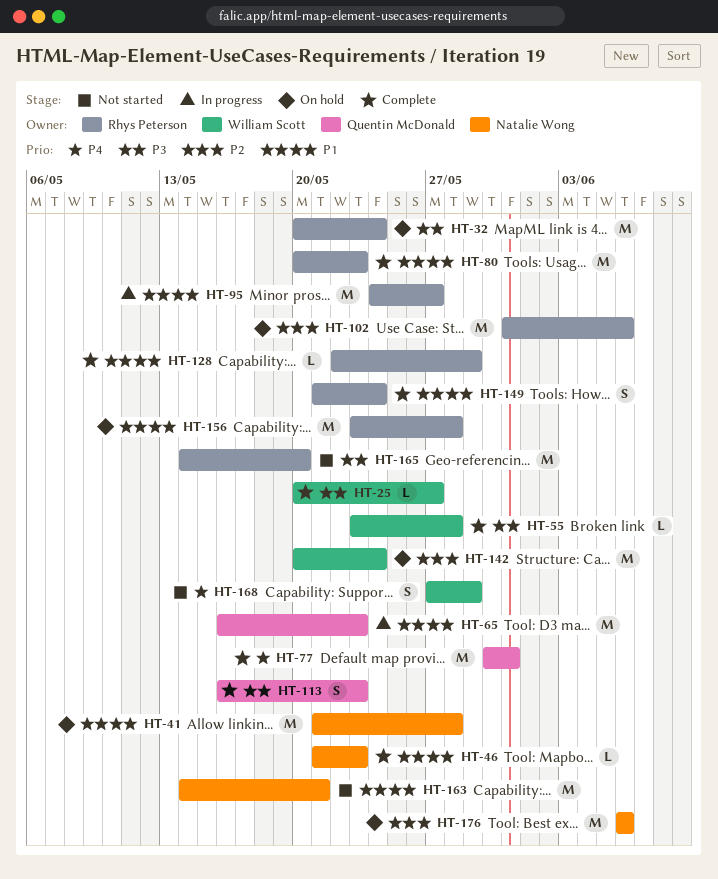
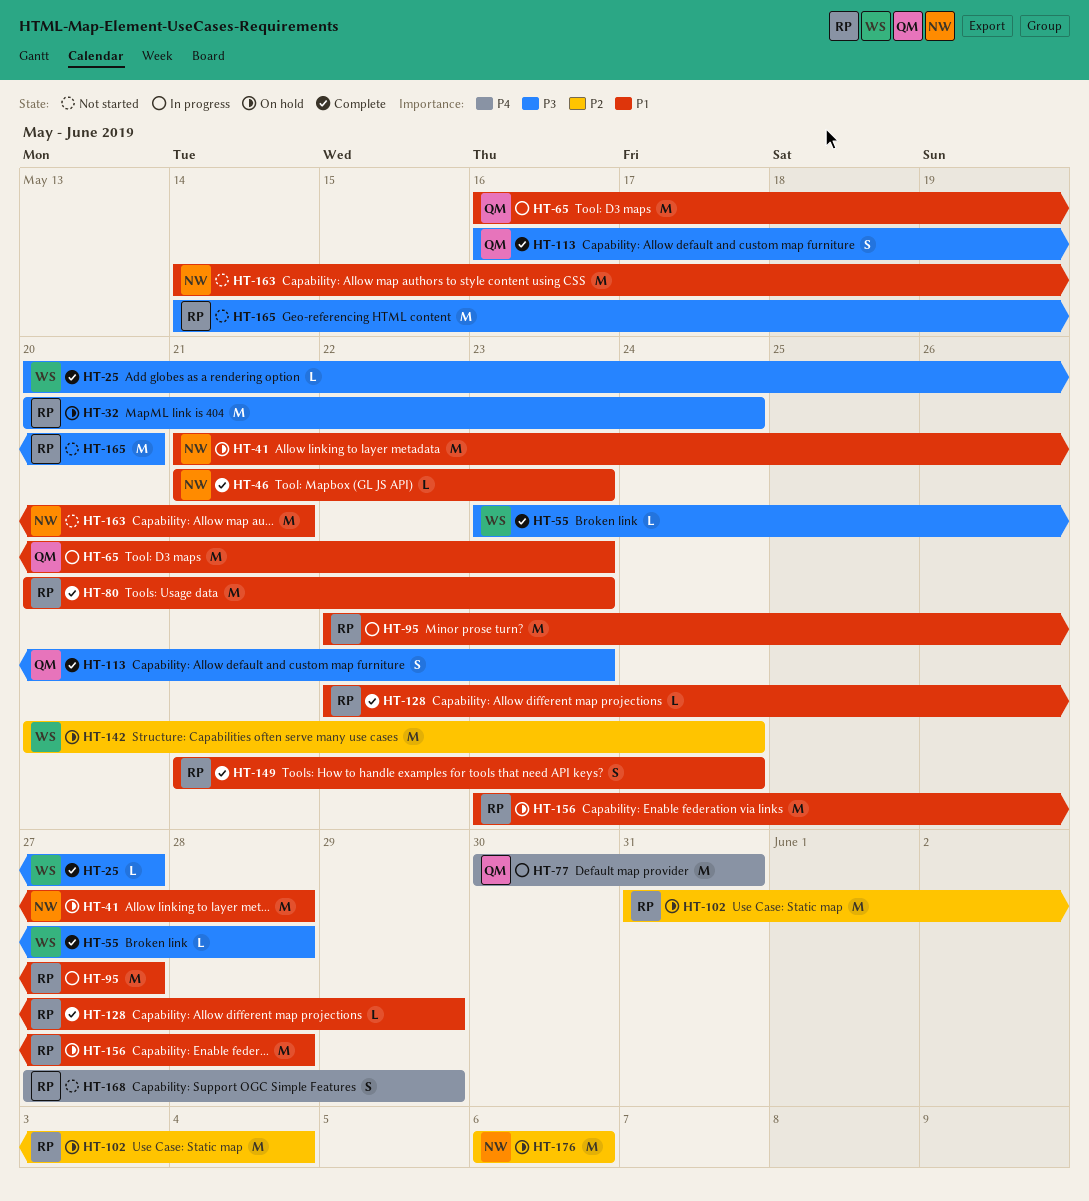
HT-77, status: Complete -> In progress
HT-95, start: May 24 -> May 22
HT-102, due: Jun 6 -> Jun 4
HT-168, owner: William Scott -> Rhys Peterson

